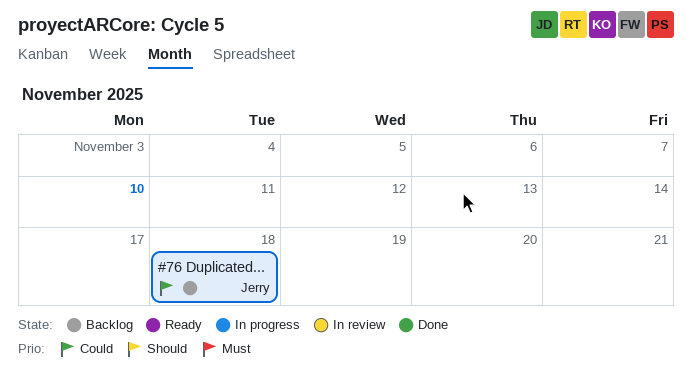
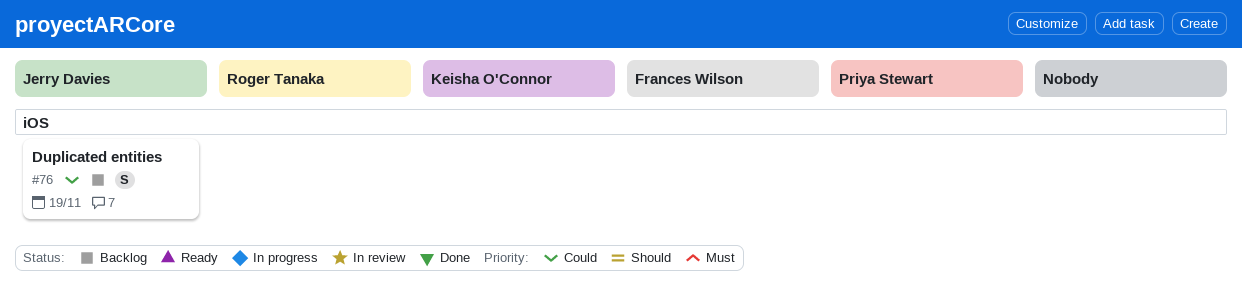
#76, due: Nov 18 -> Nov 19

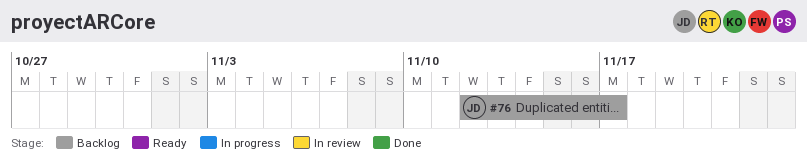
#76, due: Nov 19 -> Nov 17

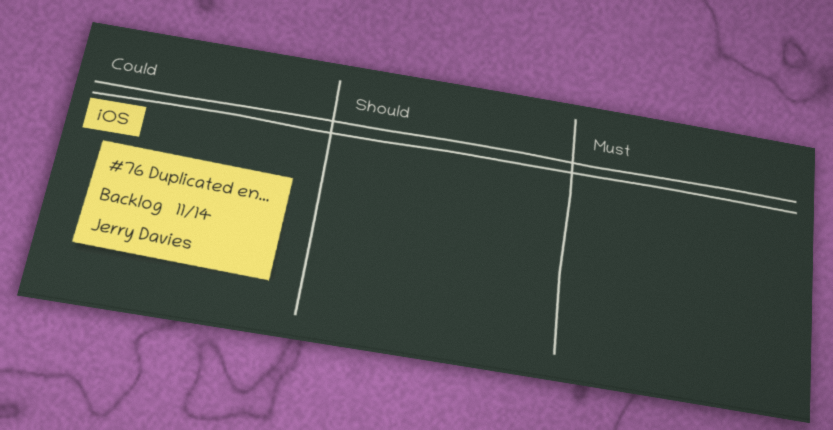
#76, due: Nov 17 -> Nov 14

